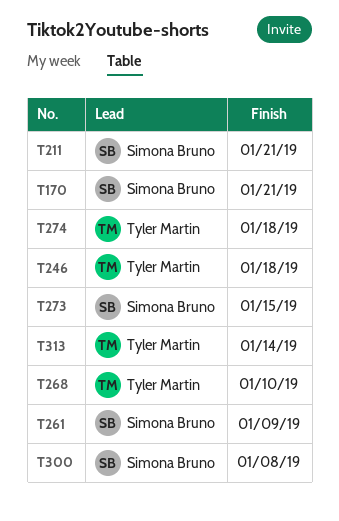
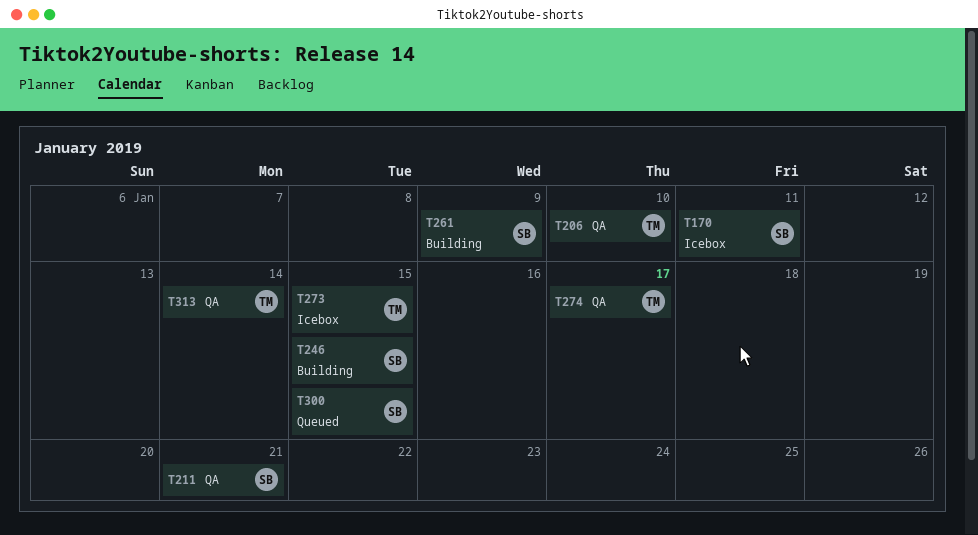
T170, due: Jan 21 -> Jan 11
T206: none -> present
T246, owner: Tyler Martin -> Simona Bruno
T246, due: Jan 18 -> Jan 15
T268: present -> none
T273, owner: Simona Bruno -> Tyler Martin
T274, due: Jan 18 -> Jan 17
T300, due: Jan 8 -> Jan 15

